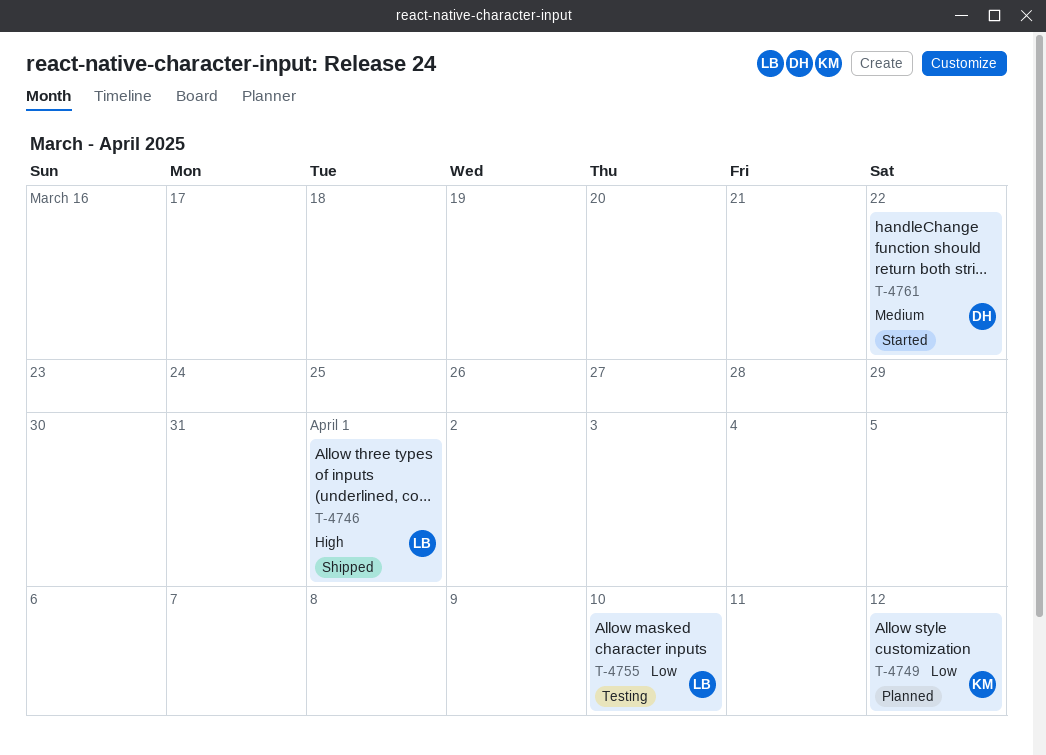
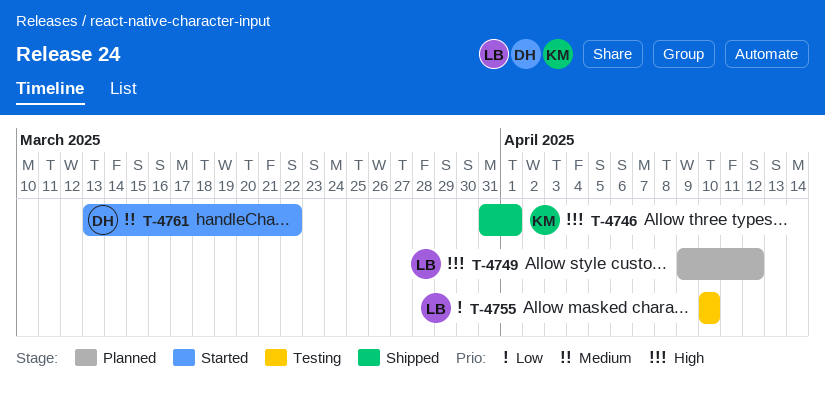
T-4746, owner: LB -> KM
T-4749, owner: KM -> LB
T-4749, priority: Low -> High

